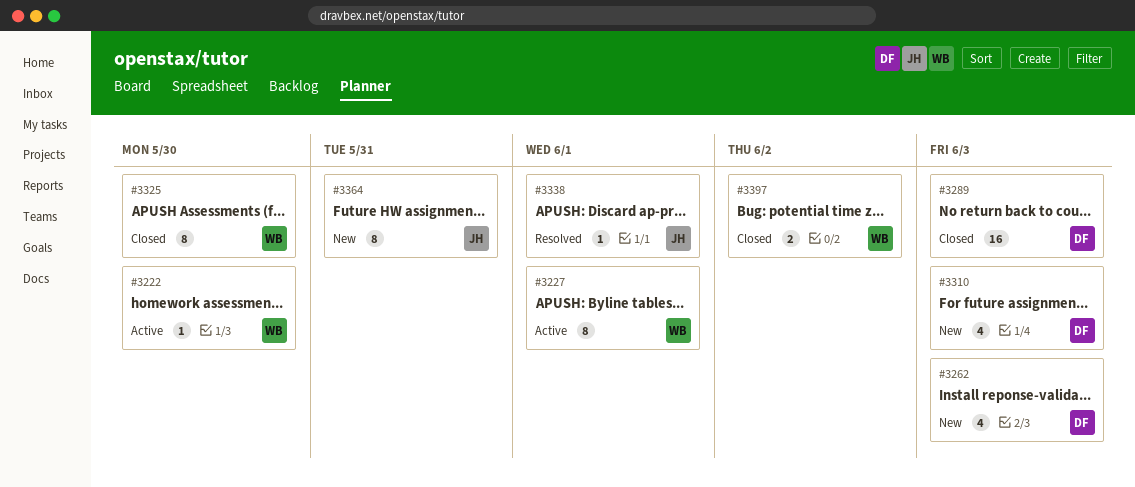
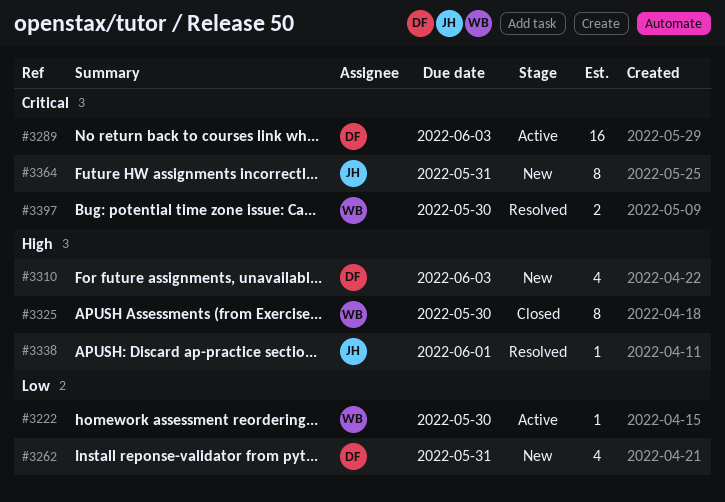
#3227: present -> none
#3262, due: Jun 3 -> May 31
#3289, status: Closed -> Active
#3397, status: Closed -> Resolved
#3397, due: Jun 2 -> May 30

